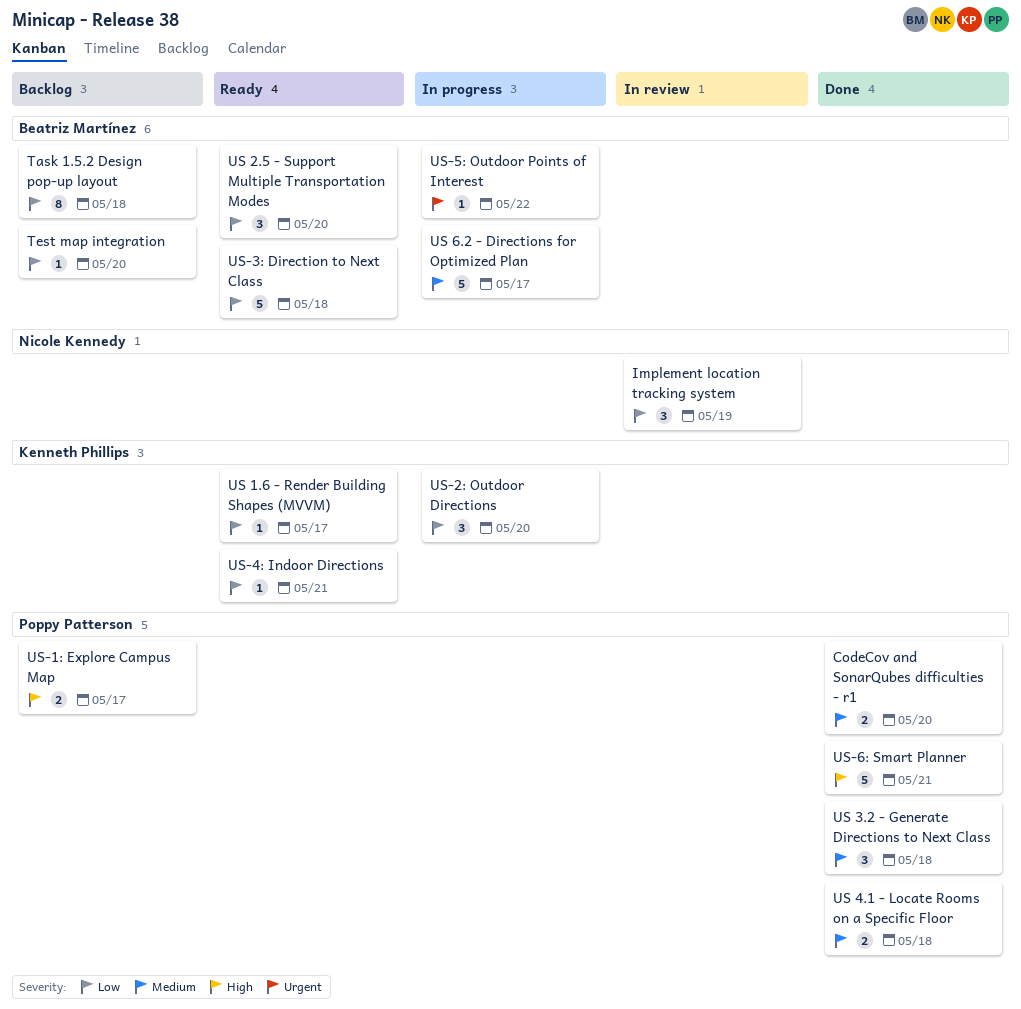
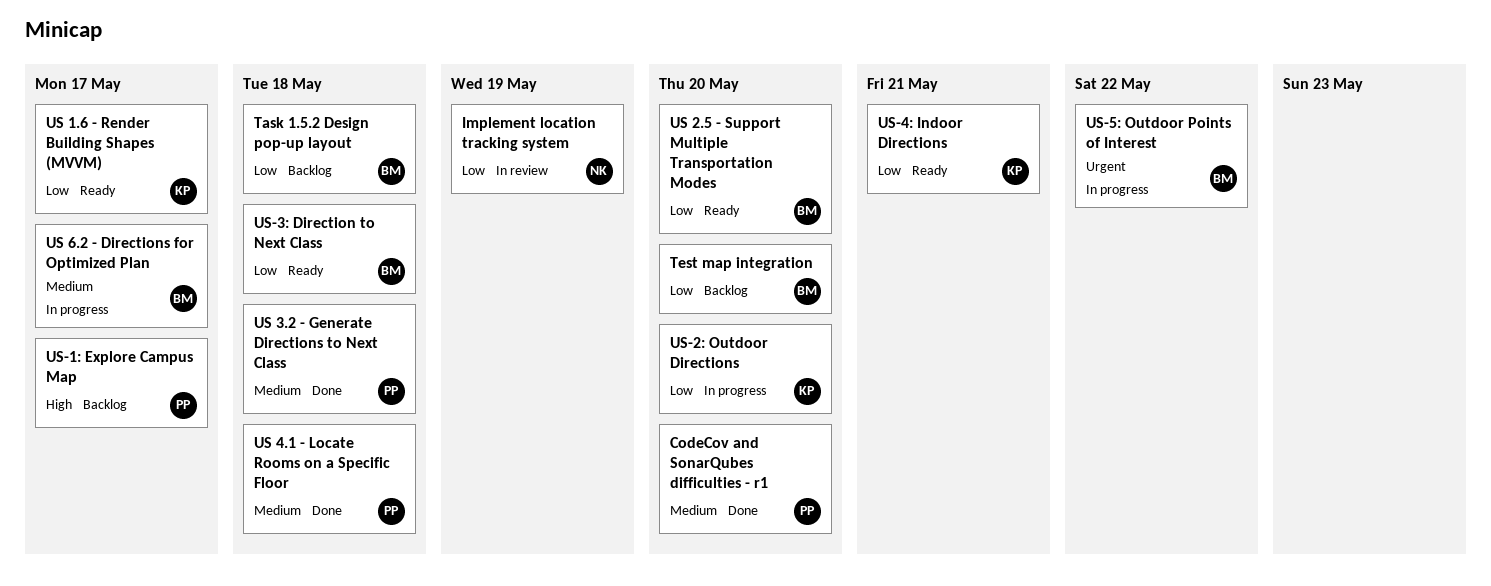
US-6: Smart Planner: present -> none

